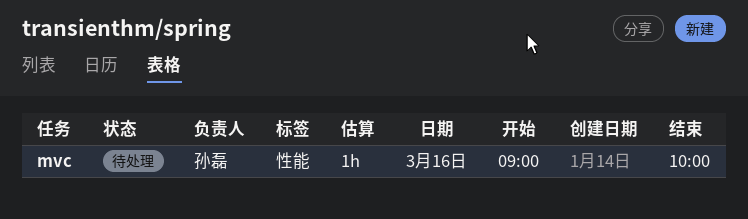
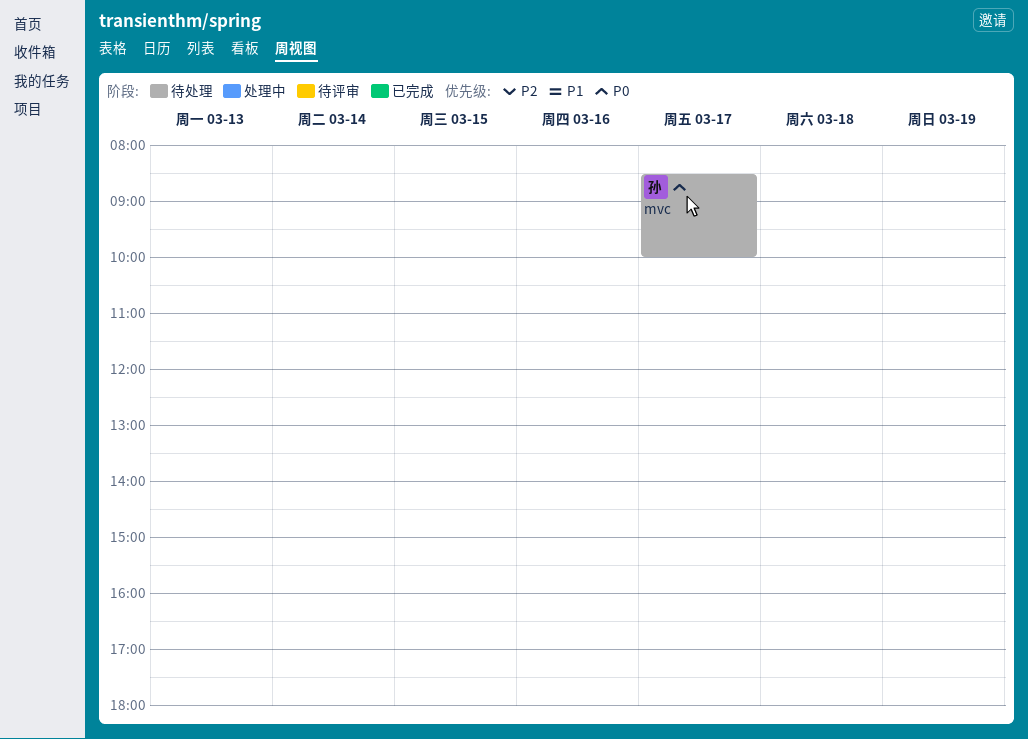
mvc, day: Mar 16 -> Mar 17
mvc, begins: 09:00 -> 08:30

